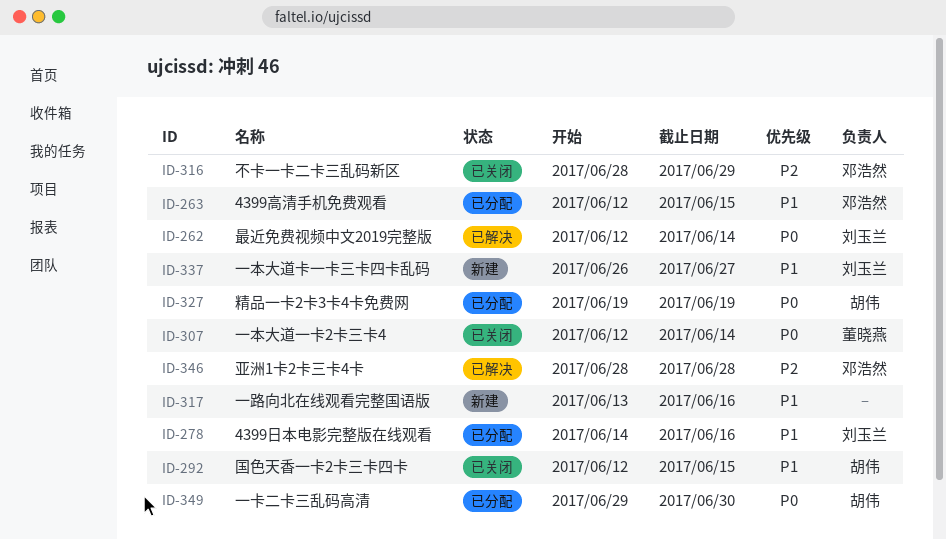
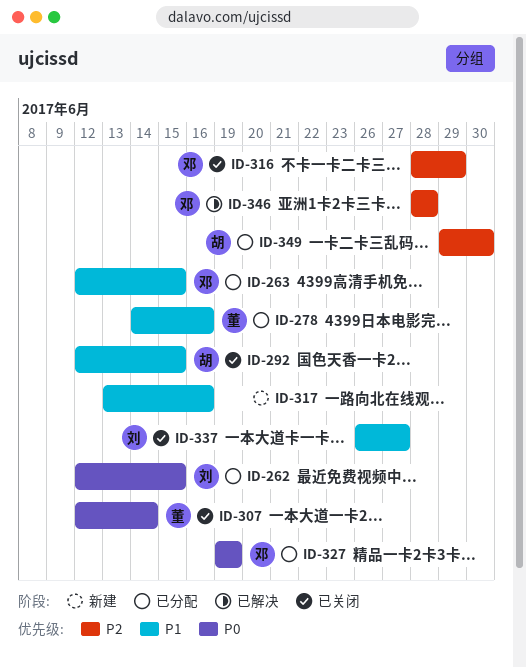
ID-262, status: 已解决 -> 已分配
ID-262, due: Jun 14 -> Jun 15
ID-278, owner: 刘玉兰 -> 董晓燕
ID-327, owner: 胡伟 -> 邓浩然
ID-337, status: 新建 -> 已关闭
ID-349, priority: P0 -> P2

